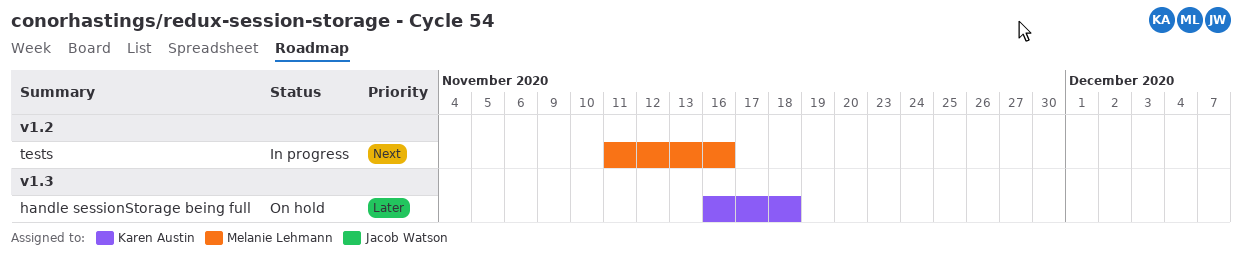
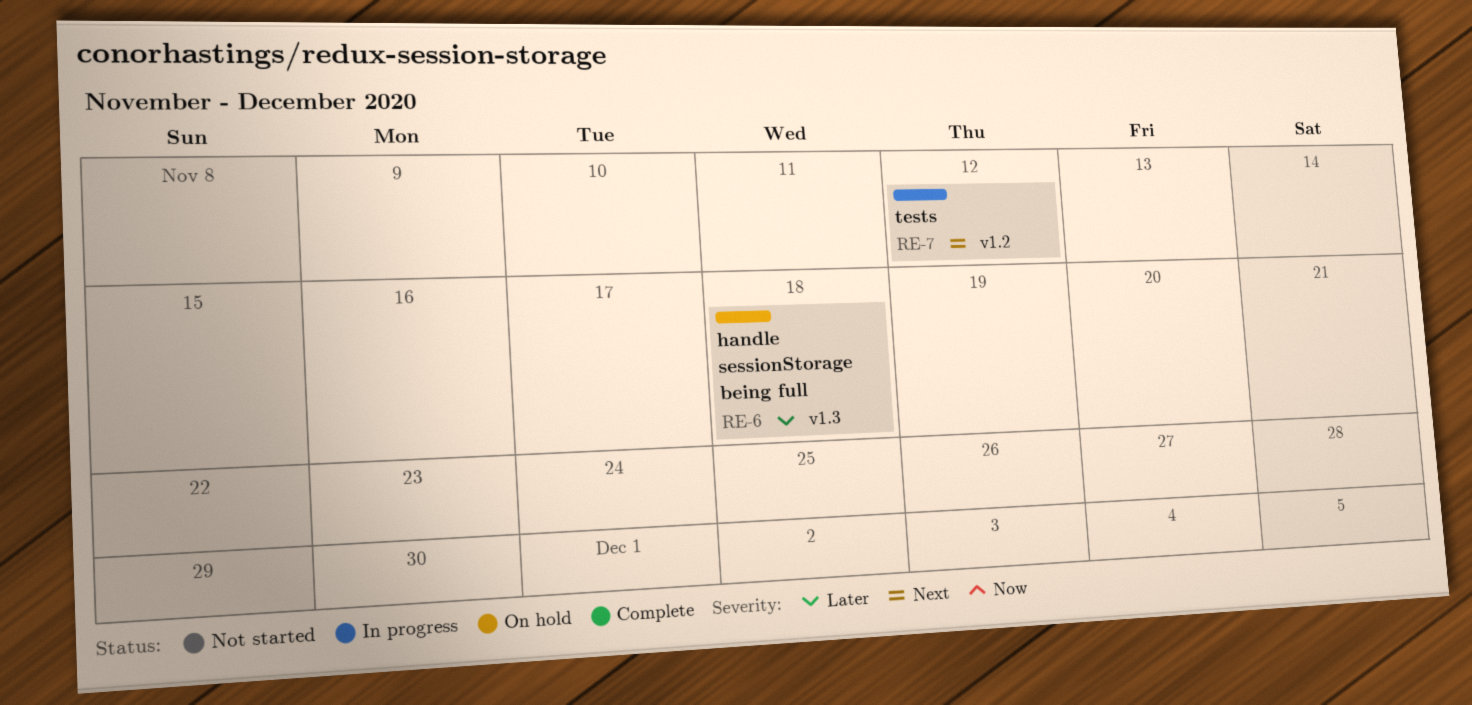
tests, due: Nov 16 -> Nov 12

